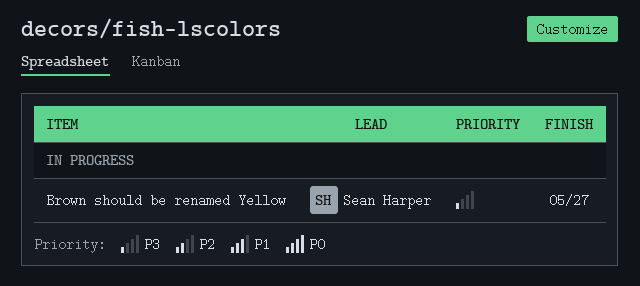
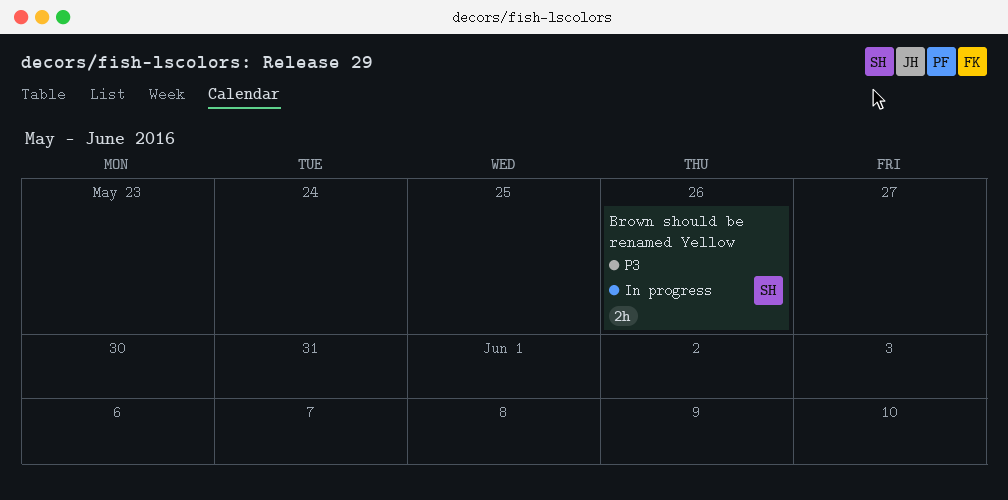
Brown should be renamed Yellow, due: May 27 -> May 26

